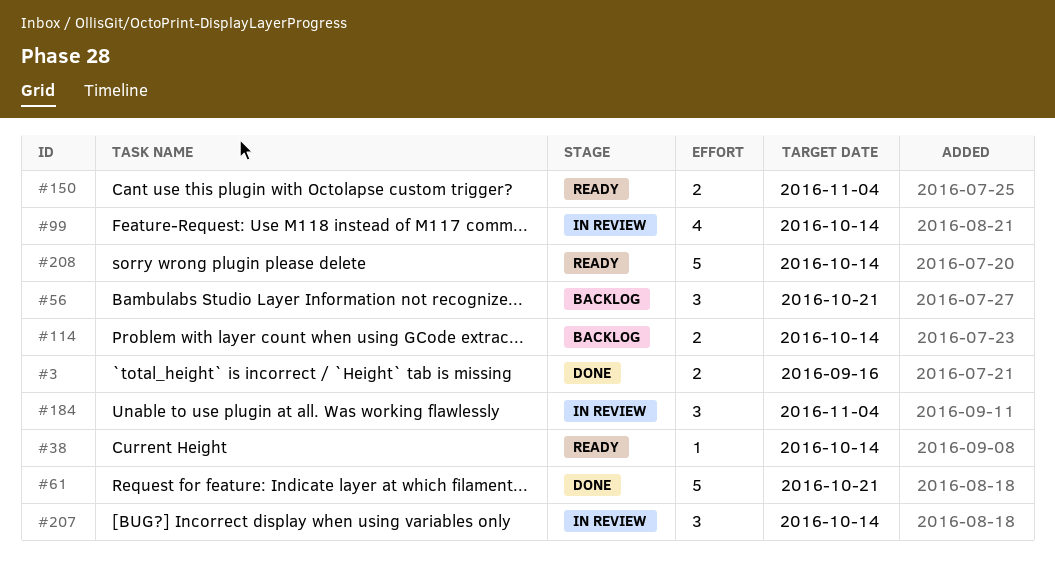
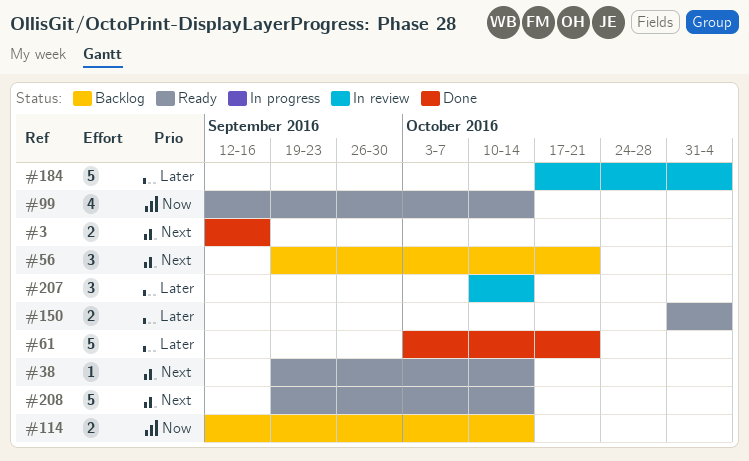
#99, status: In review -> Ready
#184, estimate: 3 -> 5

